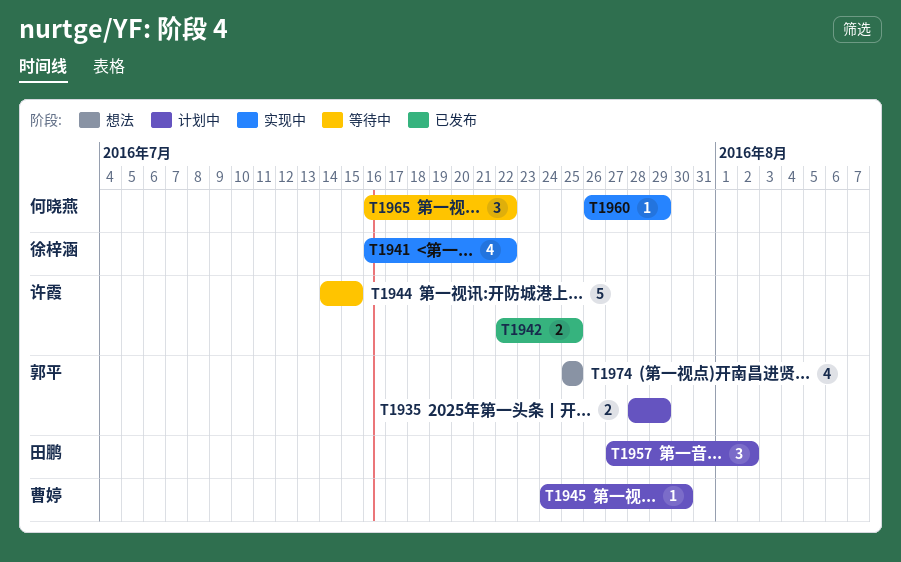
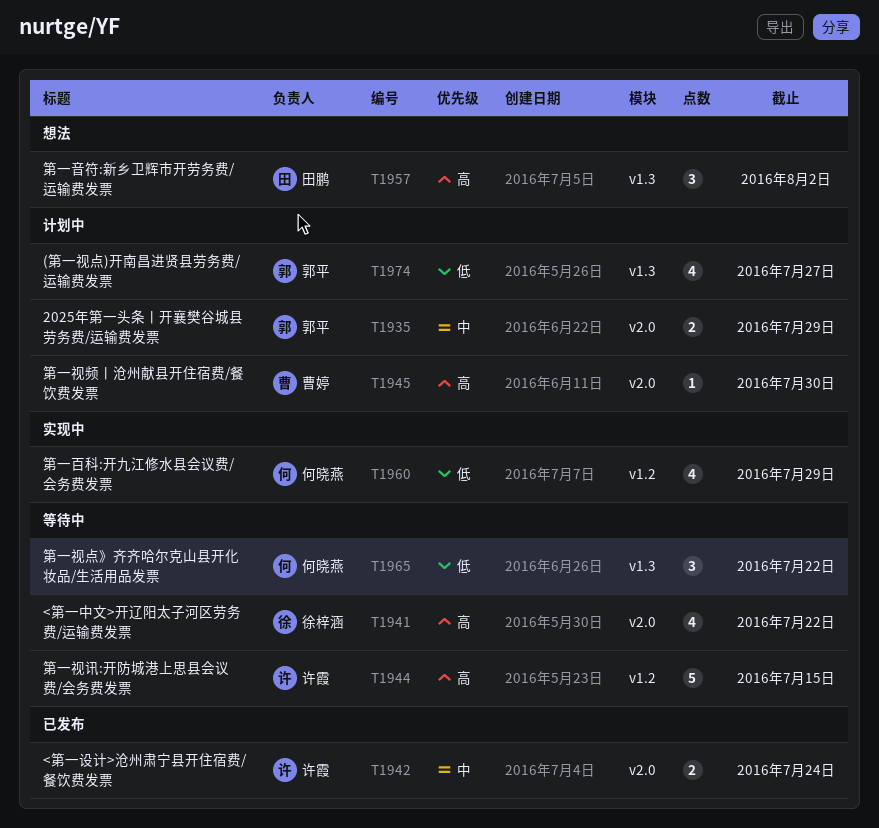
T1941, status: 实现中 -> 等待中
T1942, due: Jul 25 -> Jul 24
T1957, status: 计划中 -> 想法
T1960, estimate: 1 -> 4
T1974, status: 想法 -> 计划中
T1974, due: Jul 25 -> Jul 27

